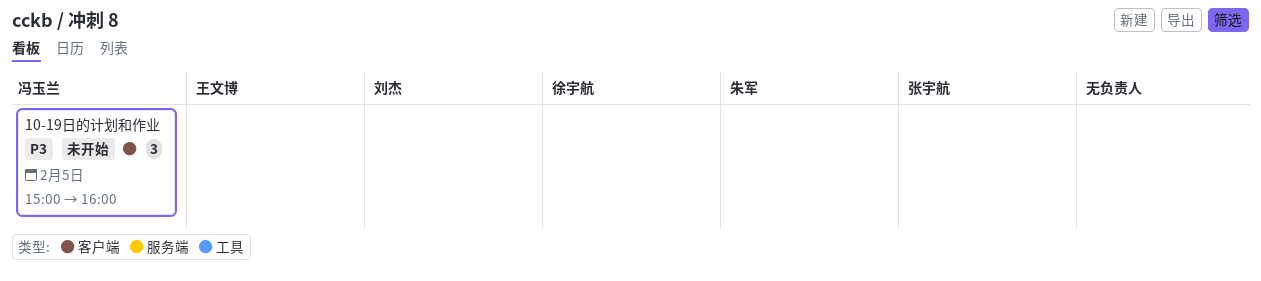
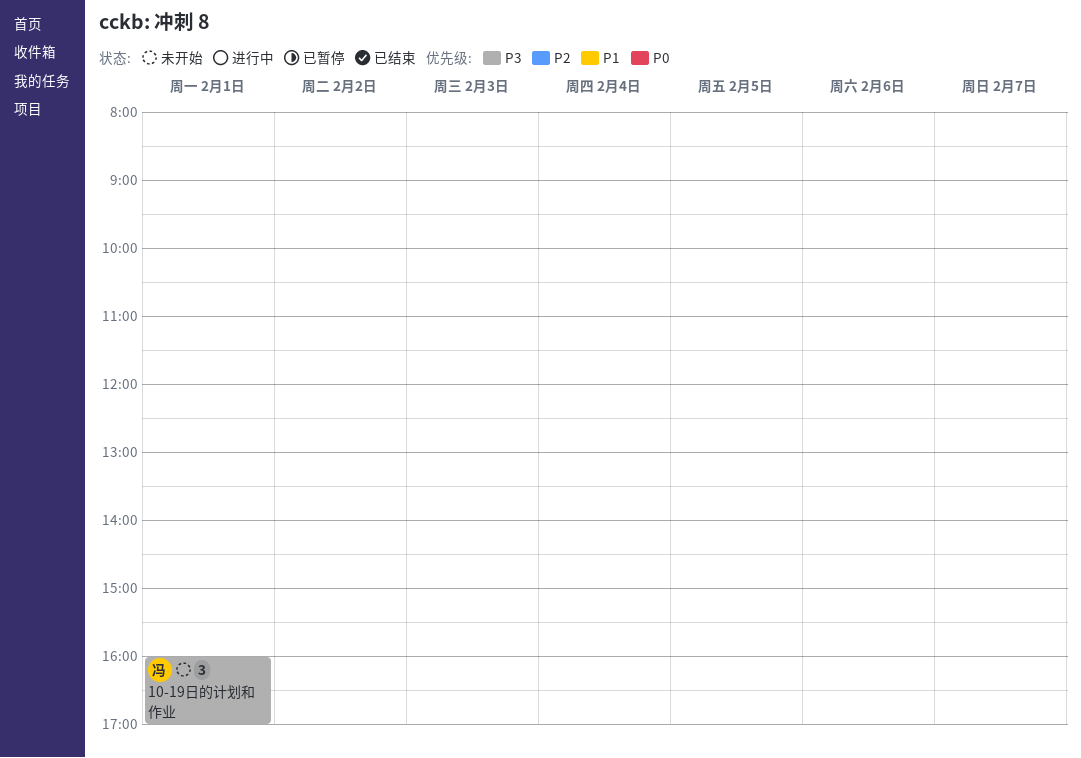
10-19日的计划和作业, day: Feb 5 -> Feb 1
10-19日的计划和作业, begins: 15:00 -> 16:00
10-19日的计划和作业, ends: 16:00 -> 17:00

